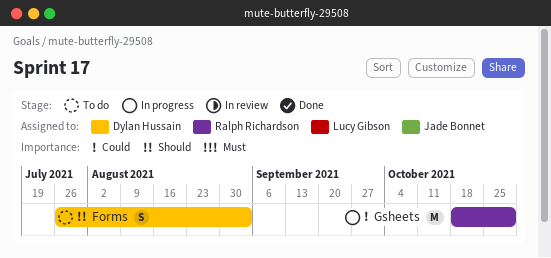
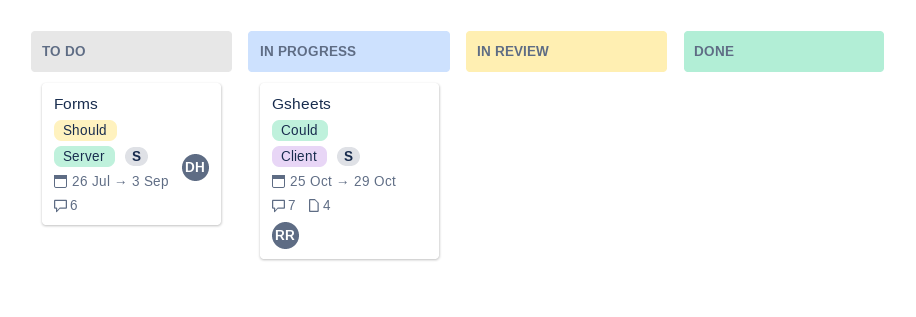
Gsheets, estimate: M -> S
Gsheets, start: Oct 18 -> Oct 25

